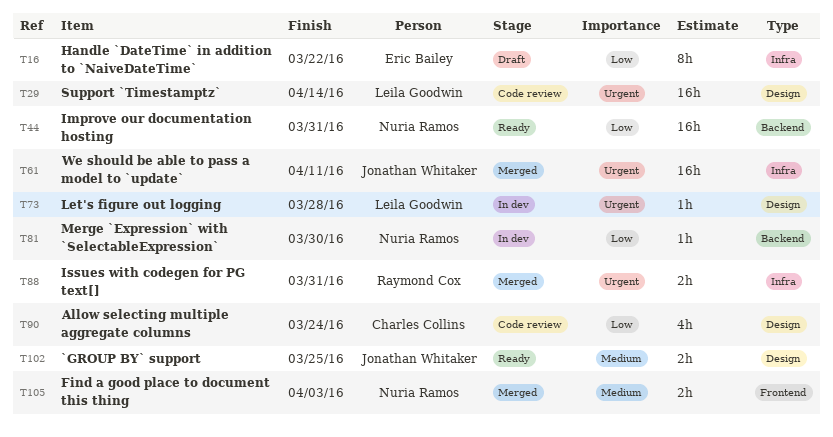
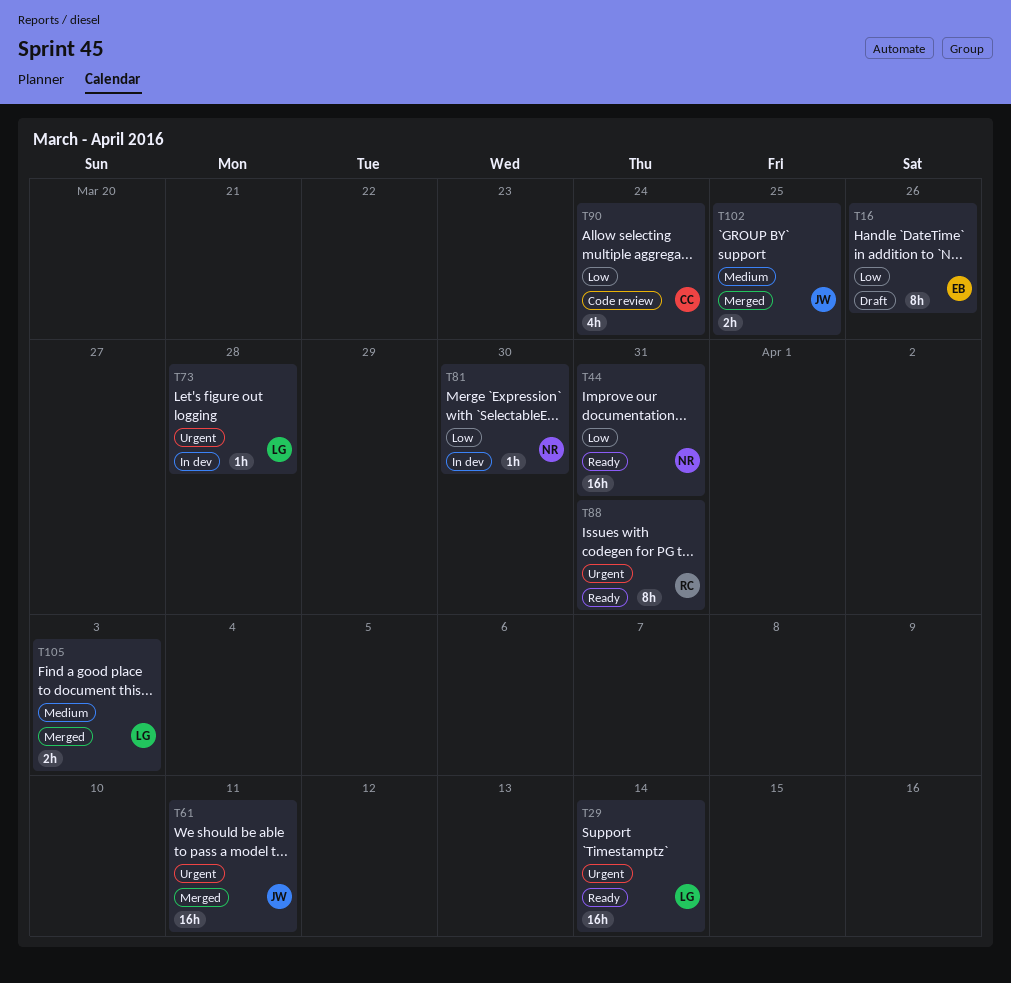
T16, due: Mar 22 -> Mar 26
T29, status: Code review -> Ready
T88, status: Merged -> Ready
T88, estimate: 2h -> 8h
T102, status: Ready -> Merged
T105, owner: Nuria Ramos -> Leila Goodwin

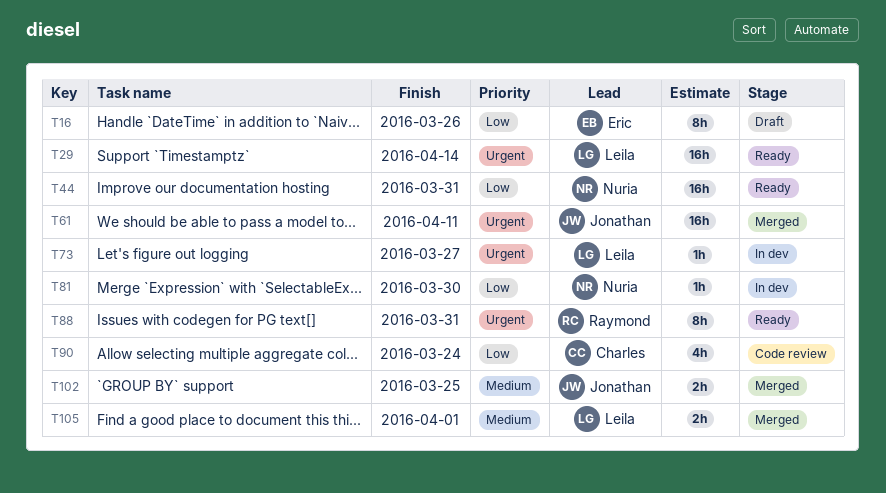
T73, due: Mar 28 -> Mar 27
T105, due: Apr 3 -> Apr 1

